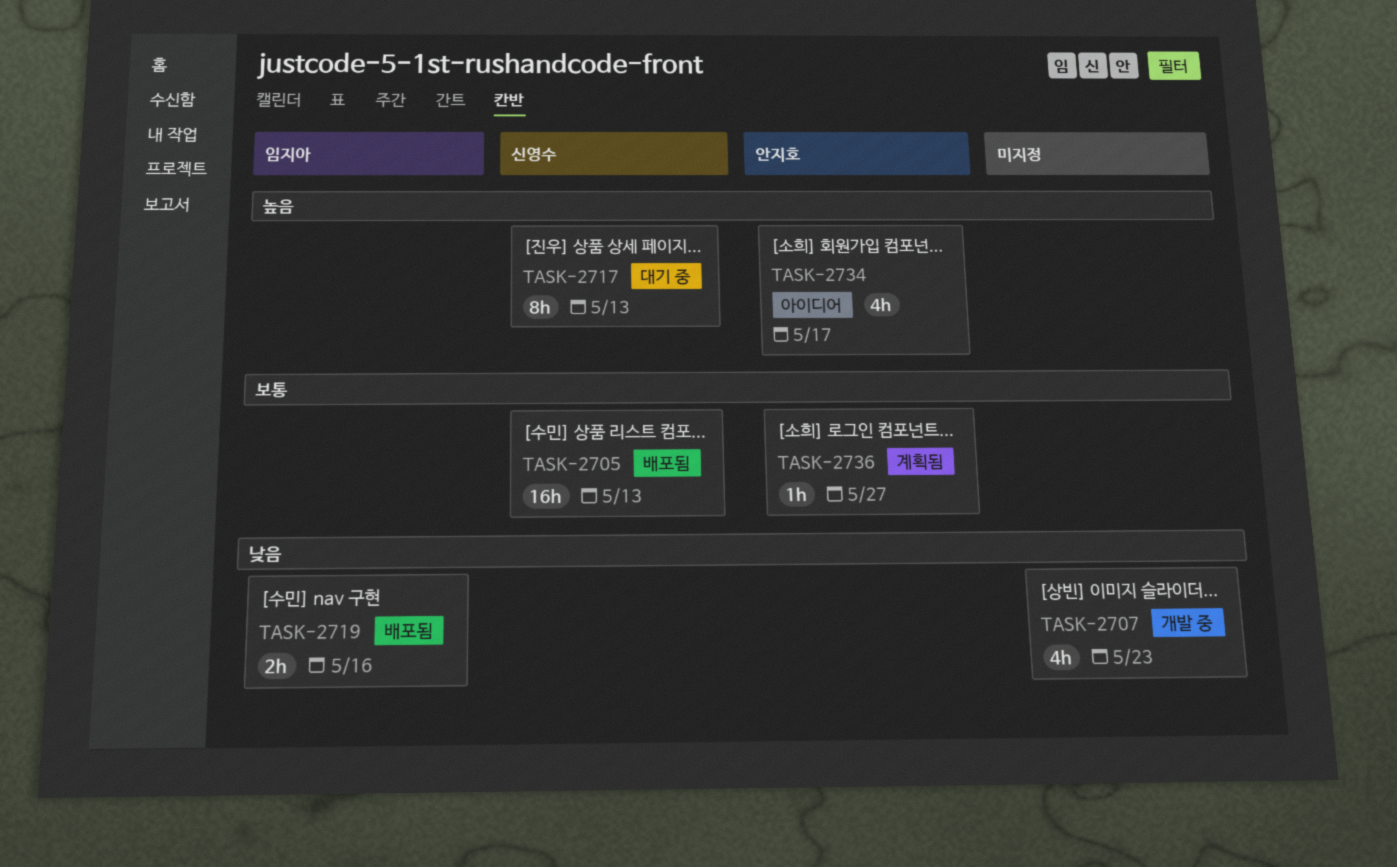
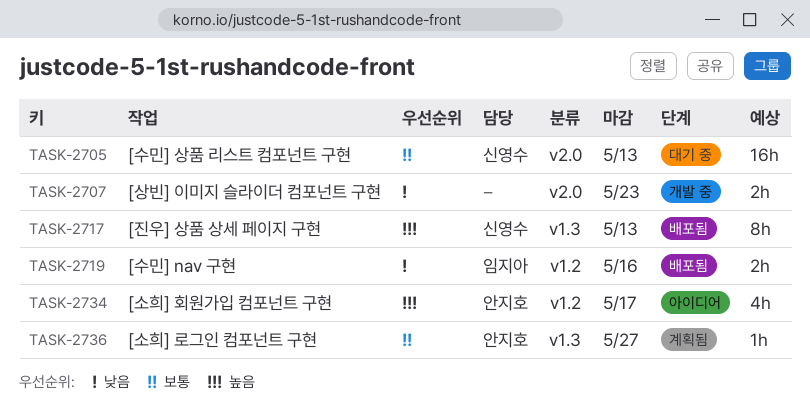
TASK-2705, status: 배포됨 -> 대기 중
TASK-2707, estimate: 4h -> 2h
TASK-2717, status: 대기 중 -> 배포됨

